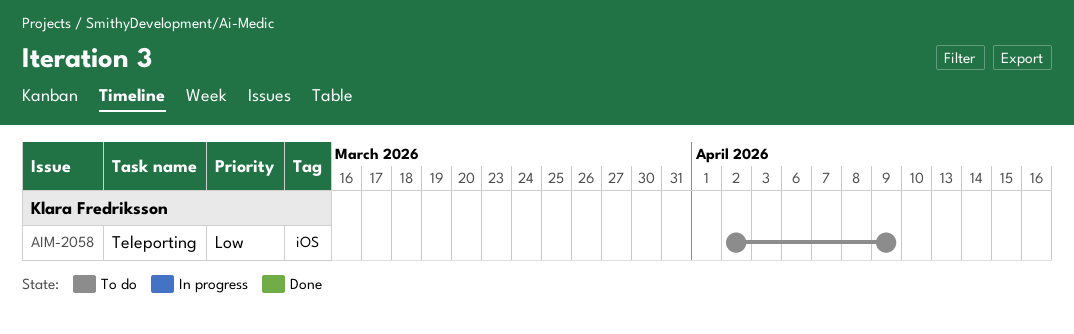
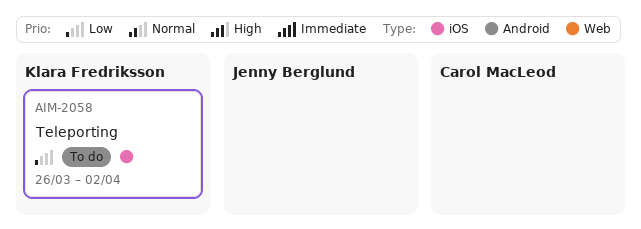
AIM-2058, start: Apr 2 -> Mar 26
AIM-2058, due: Apr 9 -> Apr 2

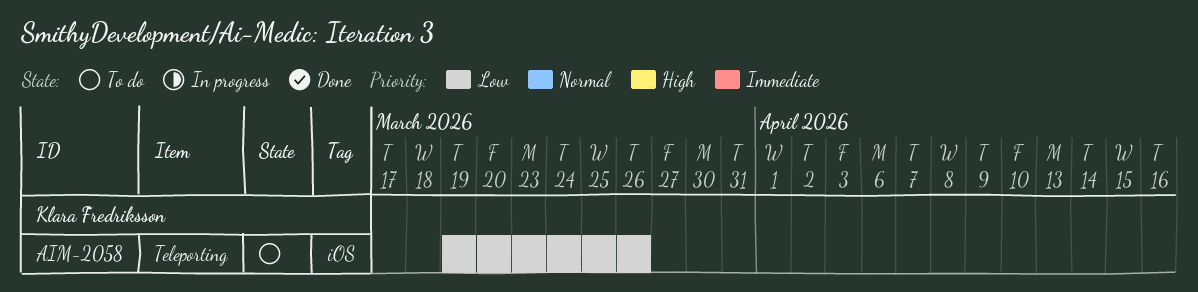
AIM-2058, start: Mar 26 -> Mar 19
AIM-2058, due: Apr 2 -> Mar 26

